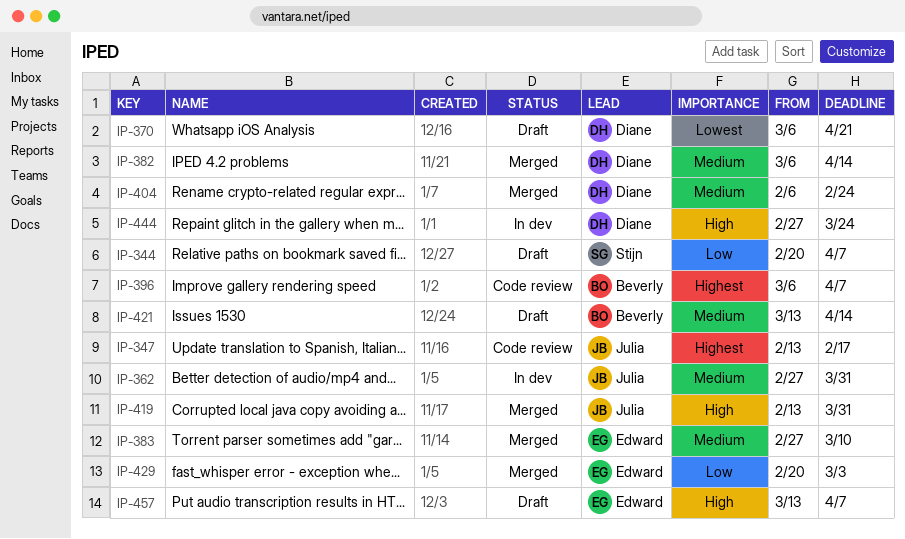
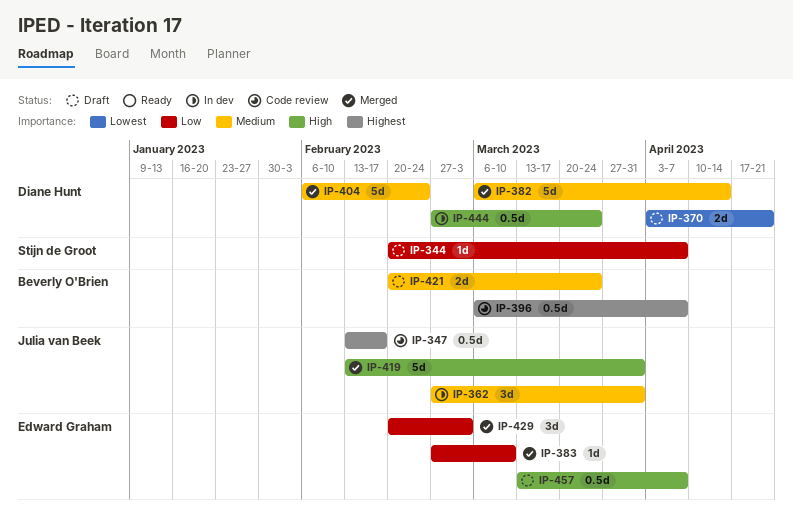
IP-370, start: Mar 6 -> Apr 3
IP-383, priority: Medium -> Low
IP-421, start: Mar 13 -> Feb 20
IP-421, due: Apr 14 -> Mar 24

